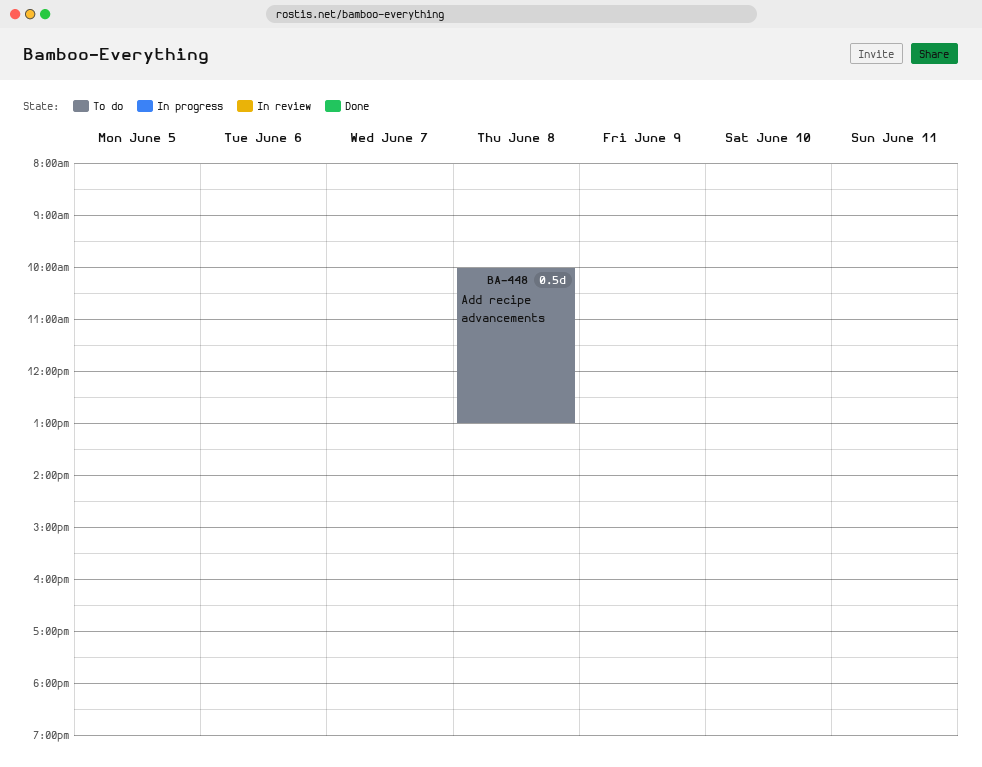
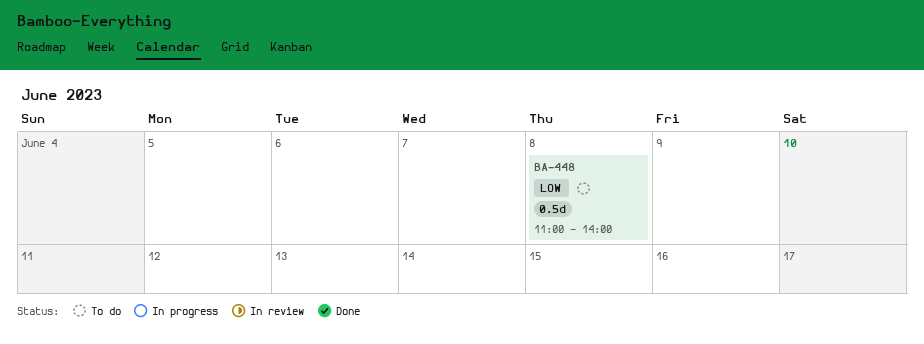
BA-448, begins: 10:00 -> 11:00
BA-448, ends: 13:00 -> 14:00

